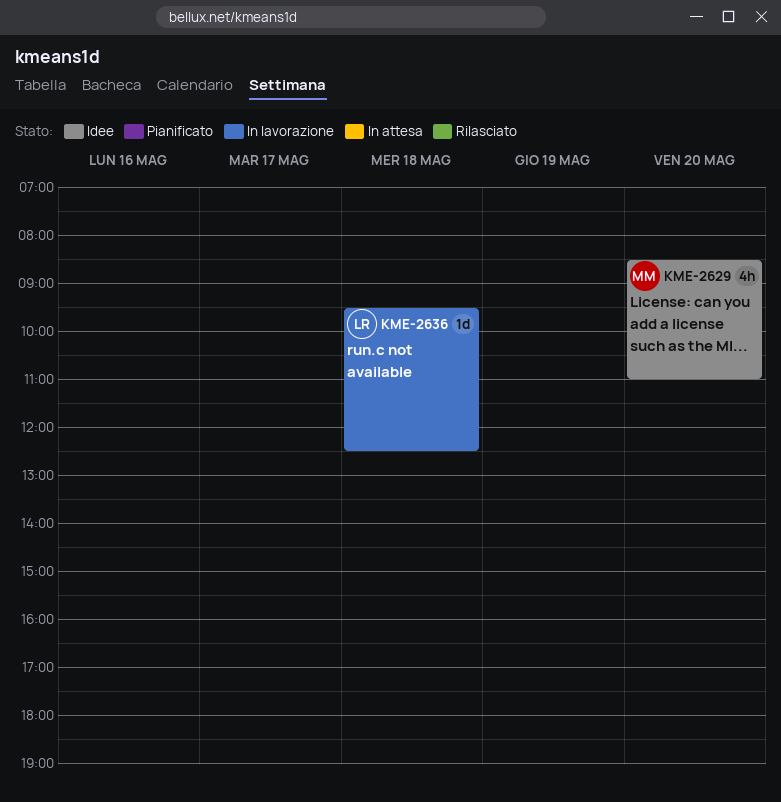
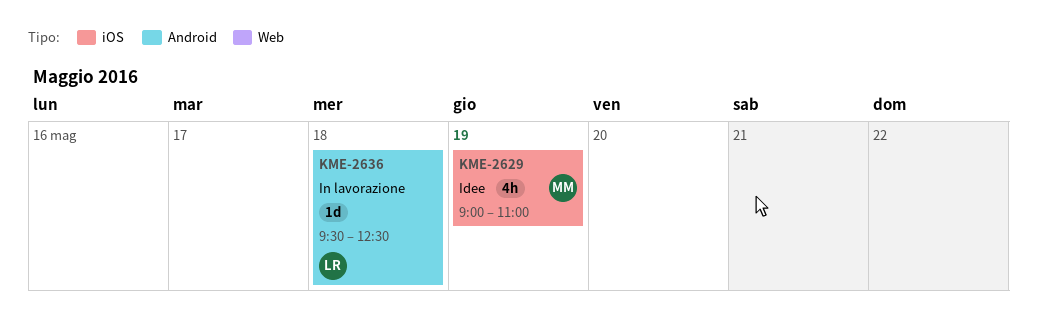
KME-2629, day: May 20 -> May 19
KME-2629, begins: 08:30 -> 09:00

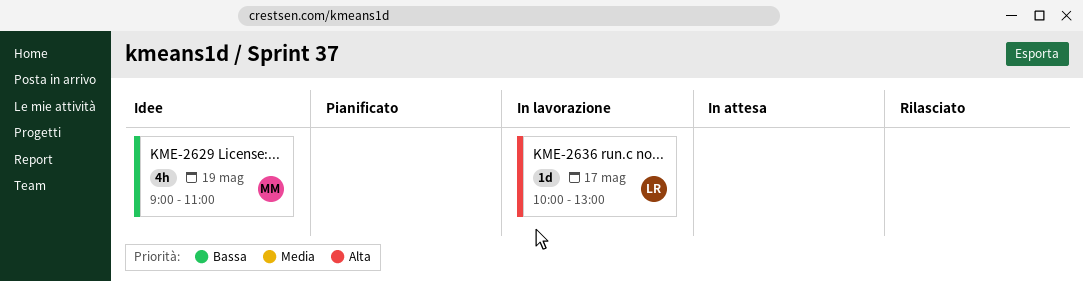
KME-2636, day: May 18 -> May 17
KME-2636, begins: 09:30 -> 10:00
KME-2636, ends: 12:30 -> 13:00

